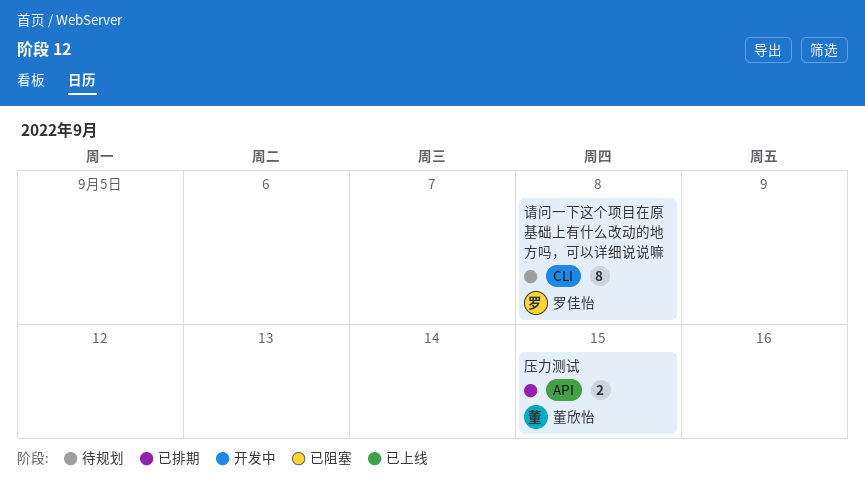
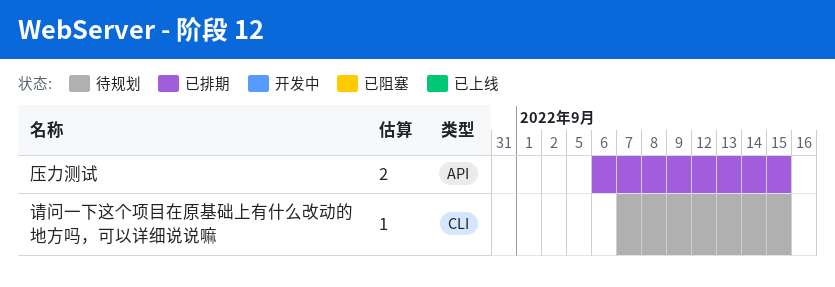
请问一下这个项目在原基础上有什么改动的地方吗，可以详细说说嘛, estimate: 8 -> 1
请问一下这个项目在原基础上有什么改动的地方吗，可以详细说说嘛, due: Sep 8 -> Sep 15

